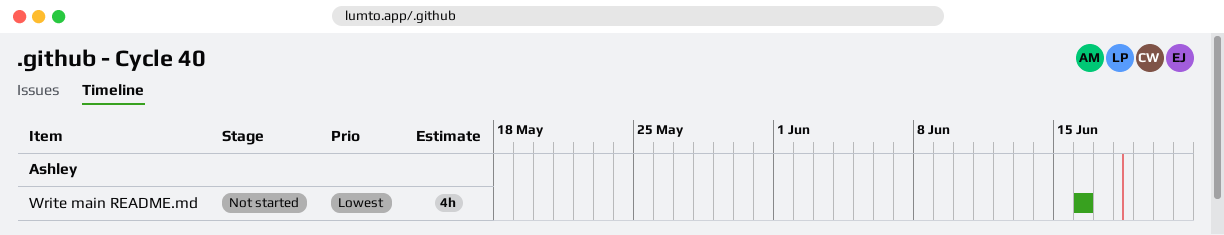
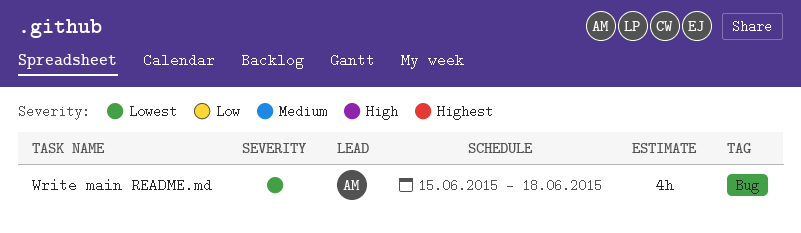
Write main README.md, start: Jun 16 -> Jun 15
Write main README.md, due: Jun 16 -> Jun 18

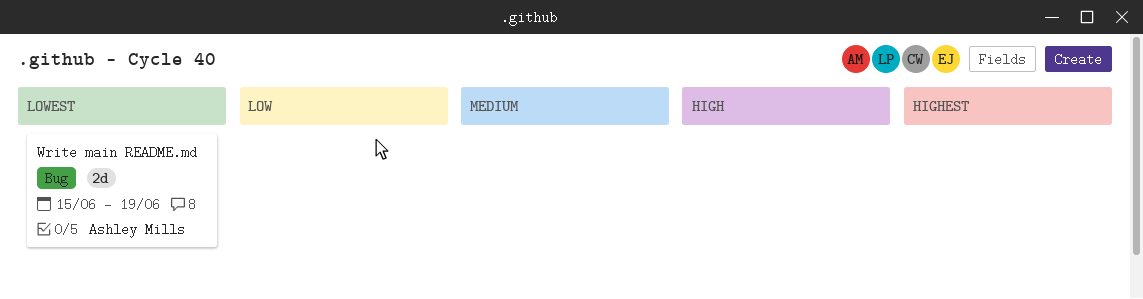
Write main README.md, estimate: 4h -> 2d
Write main README.md, due: Jun 18 -> Jun 19

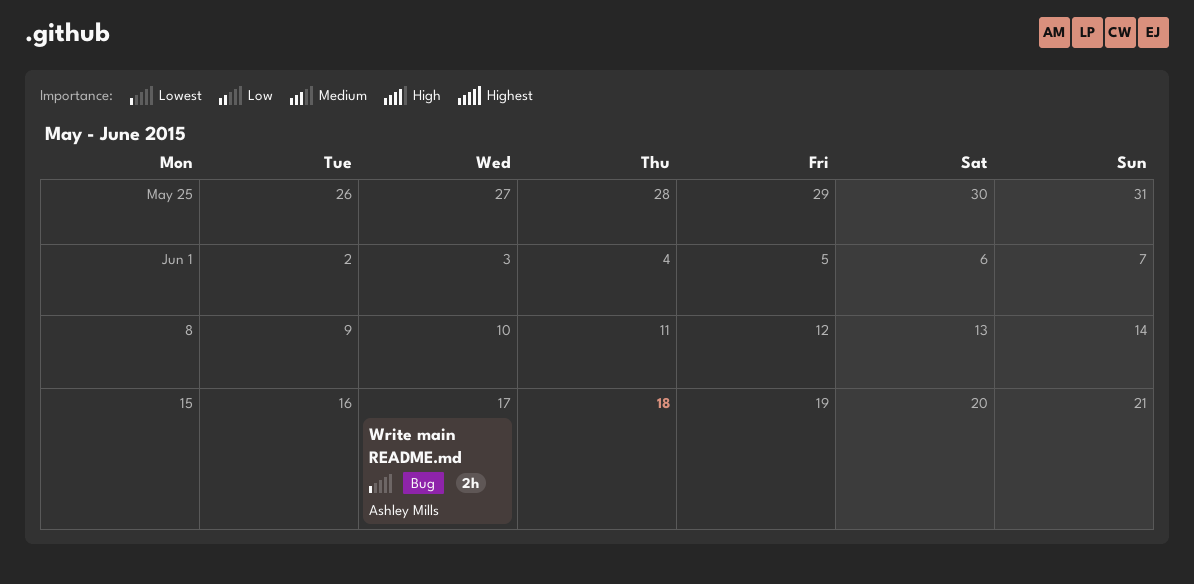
Write main README.md, estimate: 2d -> 2h
Write main README.md, due: Jun 19 -> Jun 17

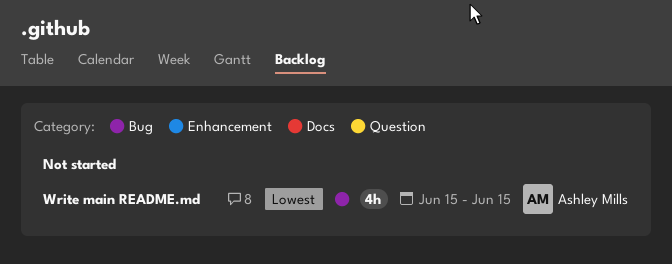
Write main README.md, estimate: 2h -> 4h
Write main README.md, due: Jun 17 -> Jun 15

